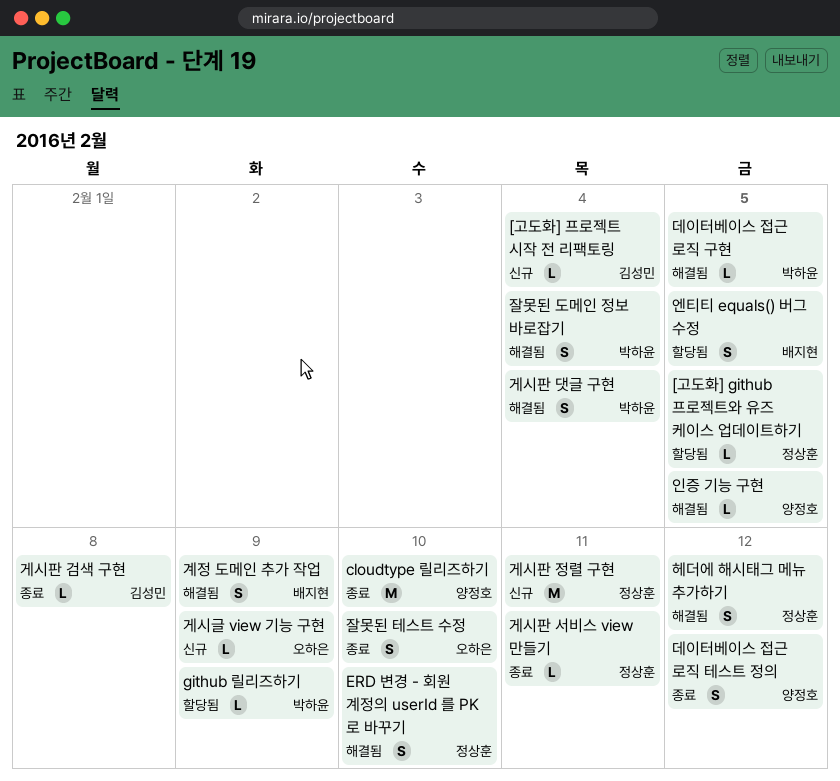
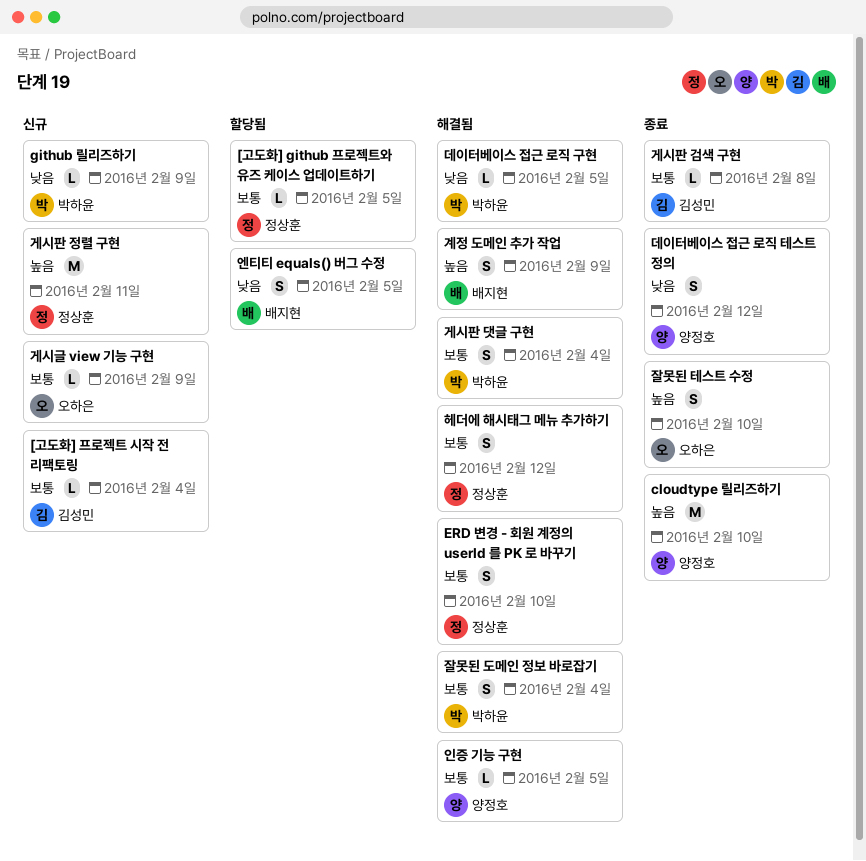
github 릴리즈하기, status: 할당됨 -> 신규
게시판 서비스 view 만들기: present -> none

